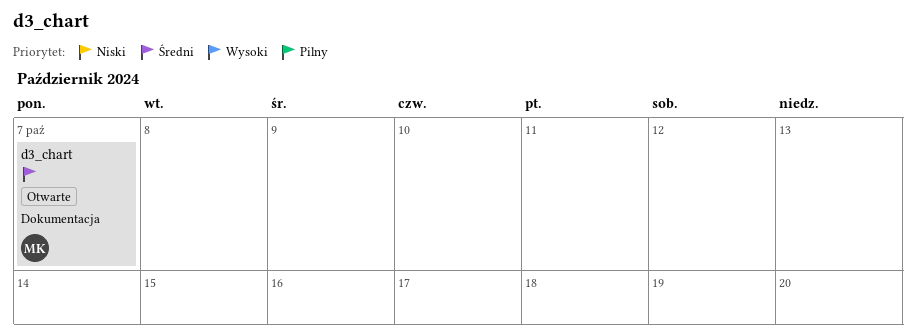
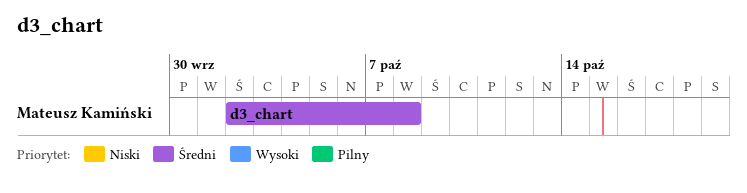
d3_chart, due: Oct 7 -> Oct 8

